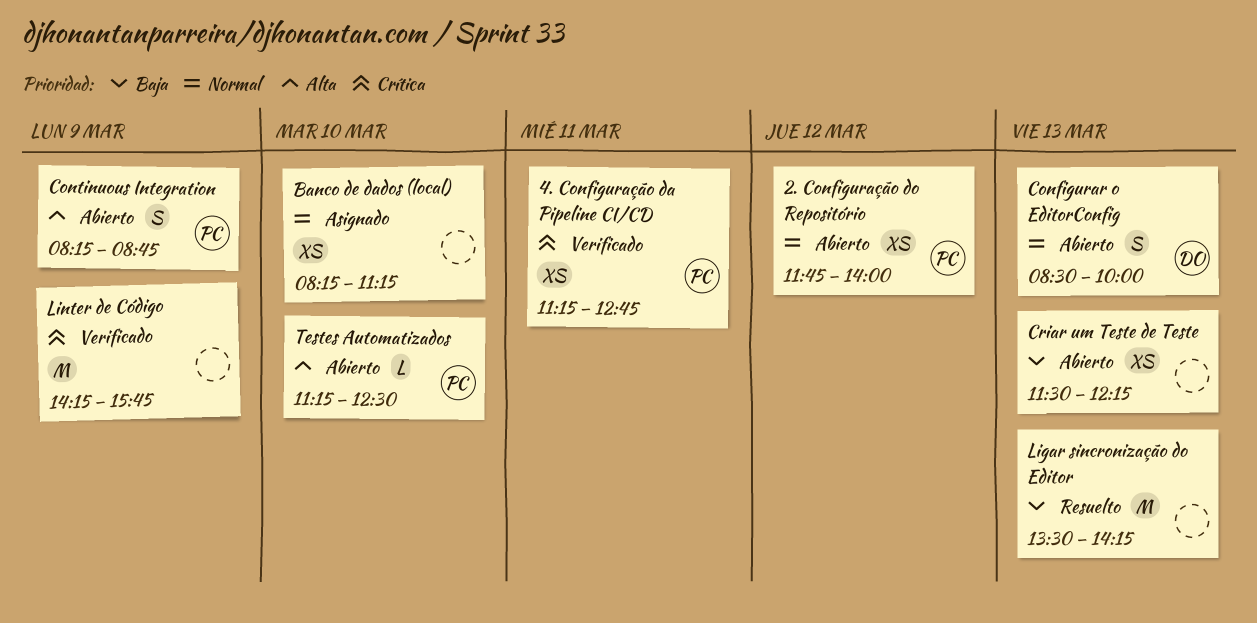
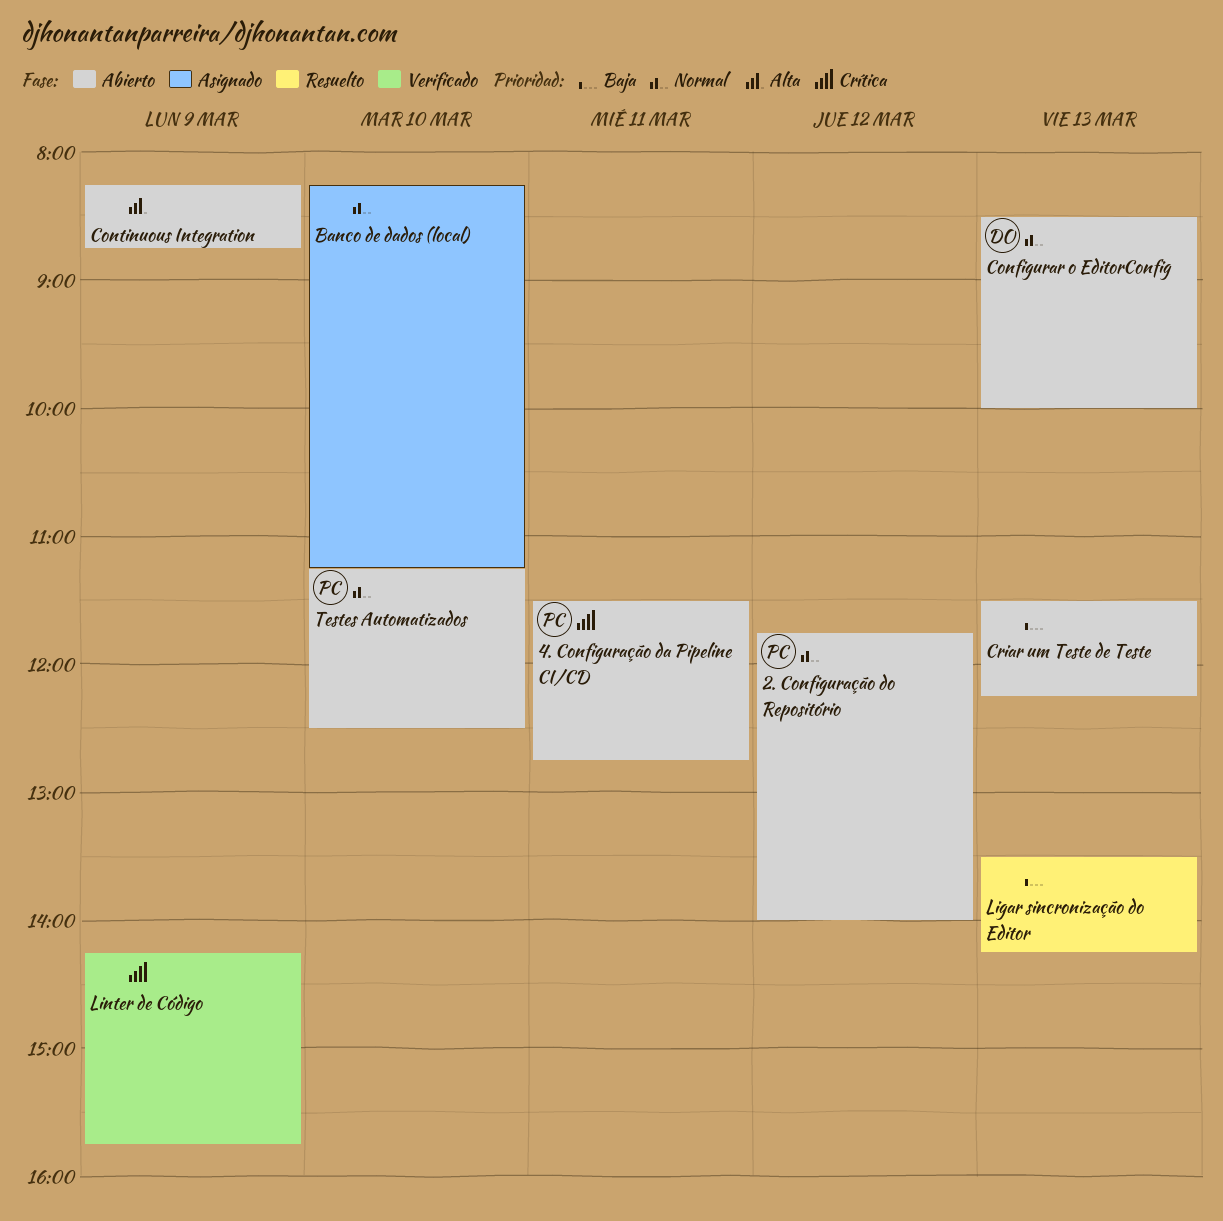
4. Configuração da Pipeline CI/CD, status: Verificado -> Abierto
4. Configuração da Pipeline CI/CD, begins: 11:15 -> 11:30
Continuous Integration, owner: PC -> none
Testes Automatizados, priority: Alta -> Normal

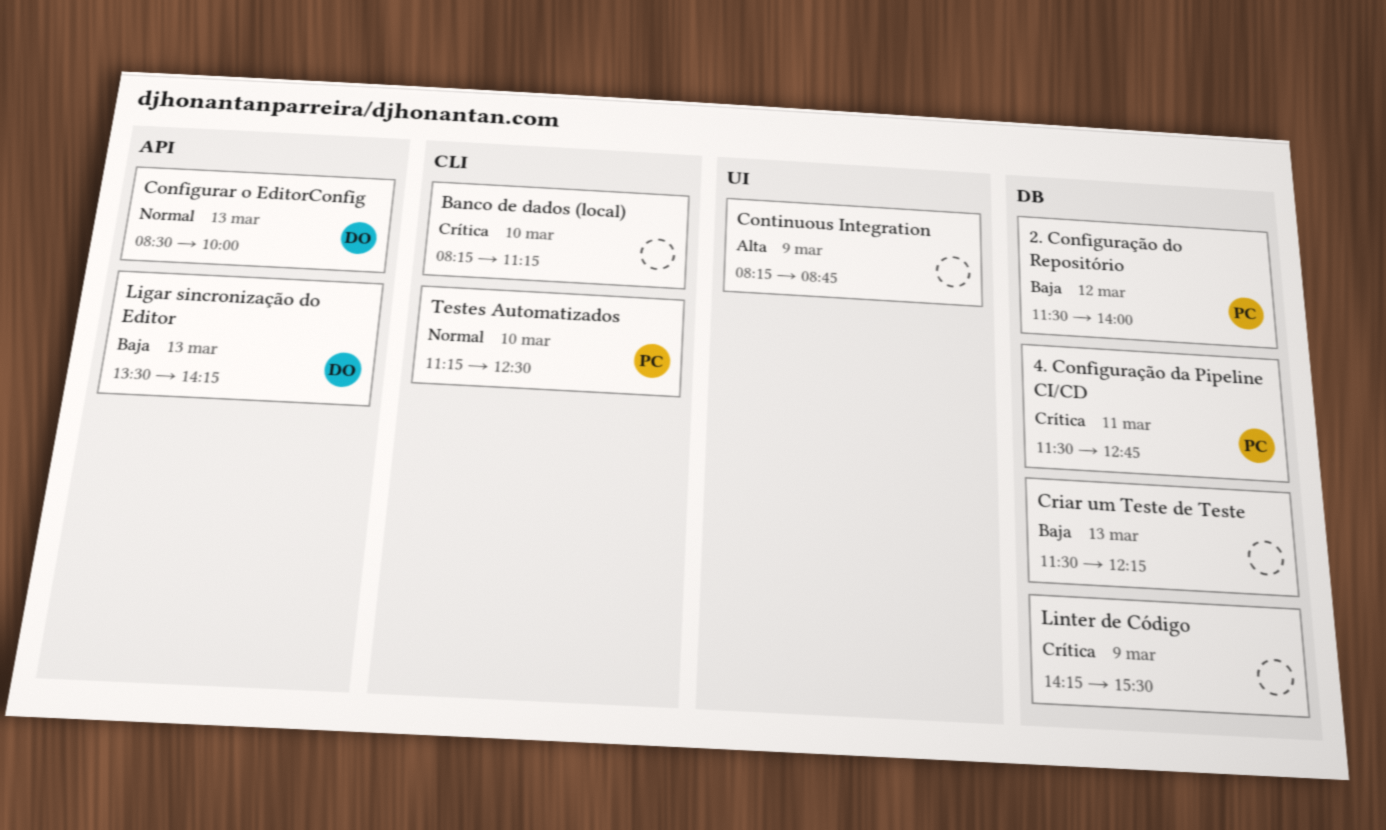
2. Configuração do Repositório, priority: Normal -> Baja
2. Configuração do Repositório, begins: 11:45 -> 11:30
Banco de dados (local), priority: Normal -> Crítica
Ligar sincronização do Editor, owner: none -> DO
Linter de Código, ends: 15:45 -> 15:30

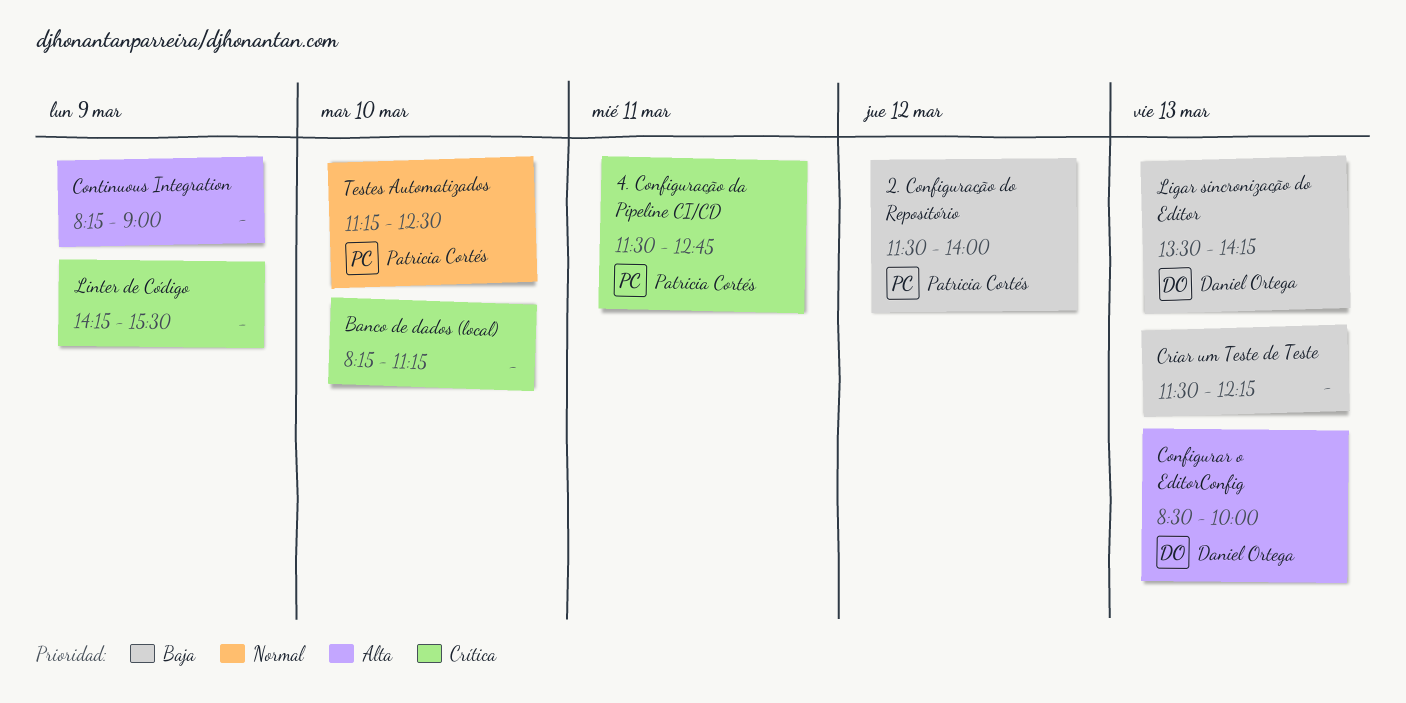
Configurar o EditorConfig, priority: Normal -> Alta
Continuous Integration, ends: 08:45 -> 09:00

